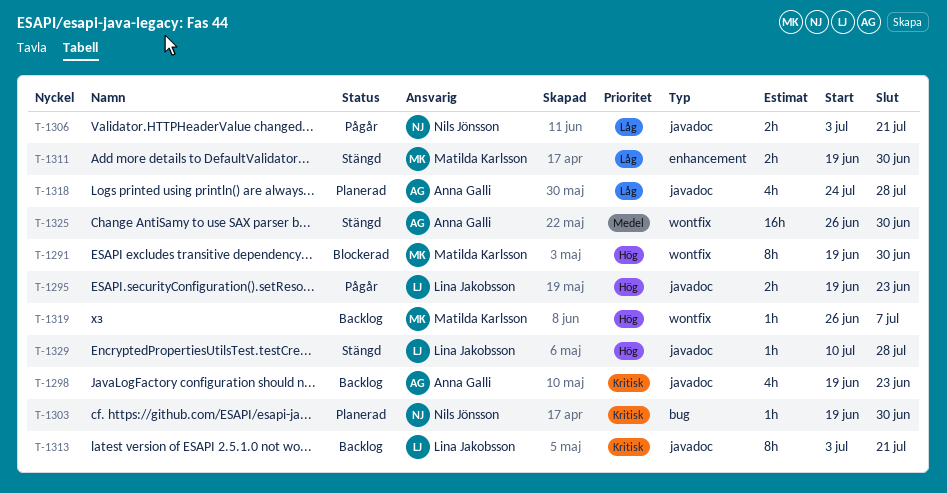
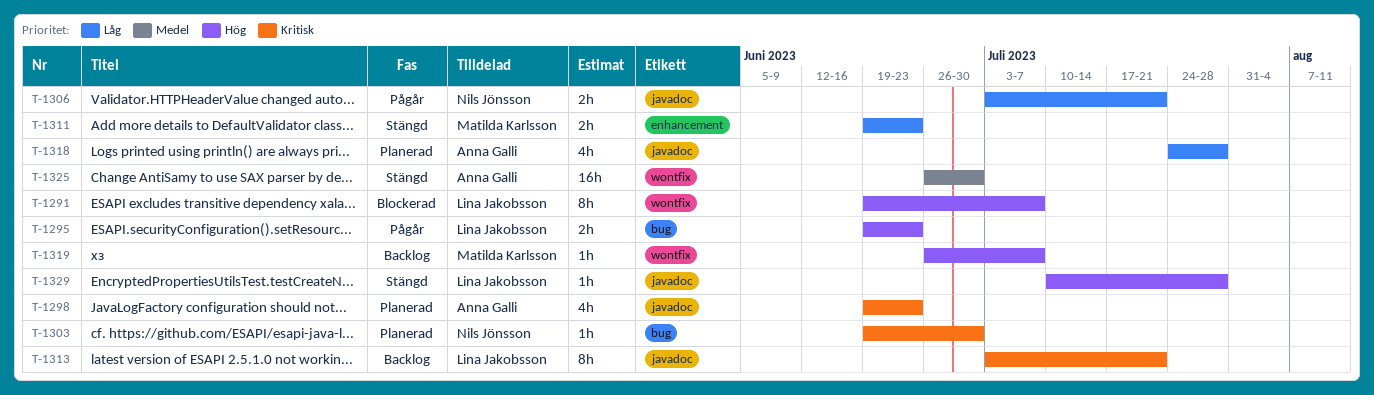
T-1291, owner: Matilda Karlsson -> Lina Jakobsson
T-1291, due: Jun 30 -> Jul 7
T-1295, label: javadoc -> bug
T-1298, status: Backlog -> Planerad
T-1311, due: Jun 30 -> Jun 23

